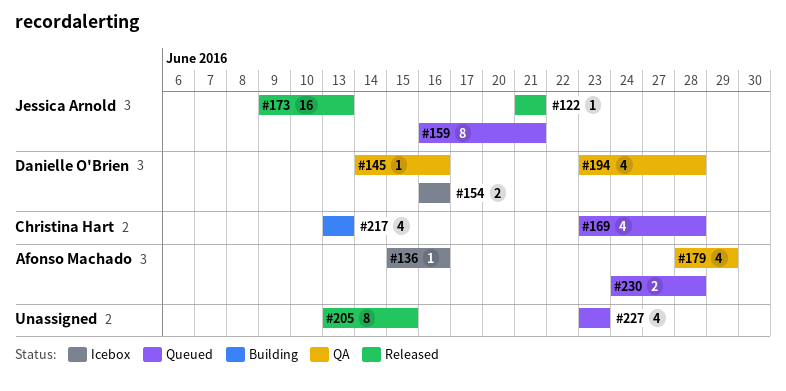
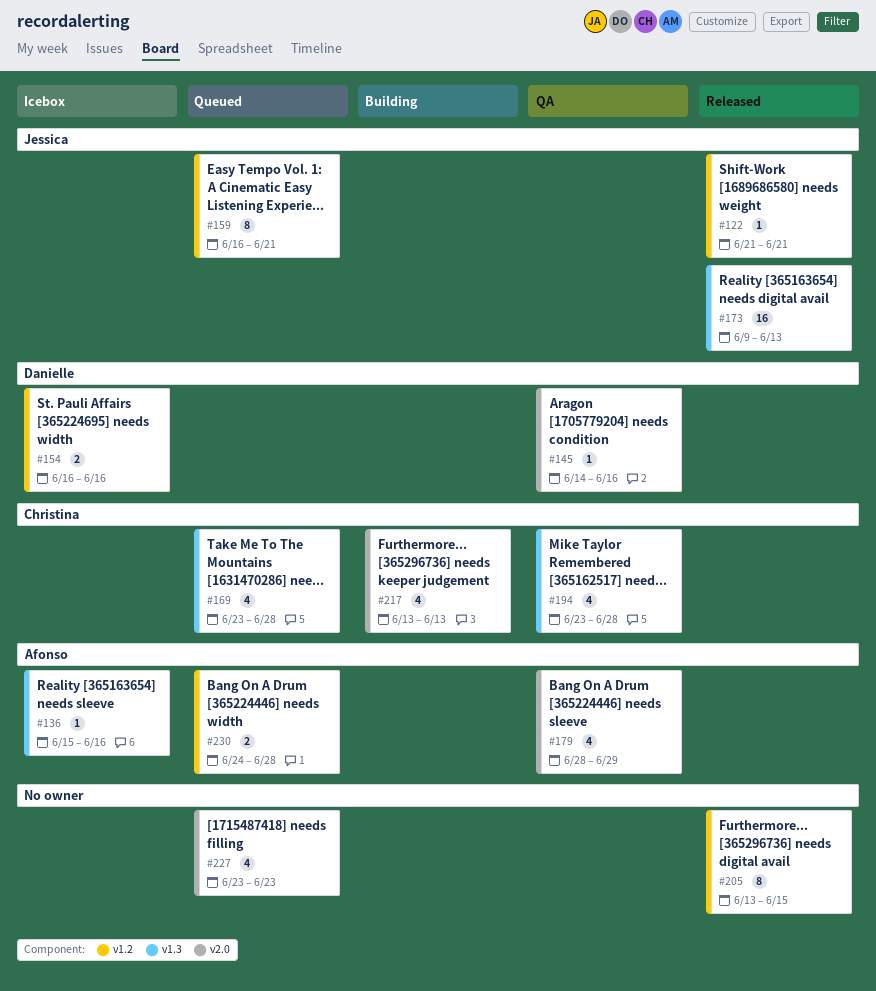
#194, owner: Danielle O'Brien -> Christina Hart

